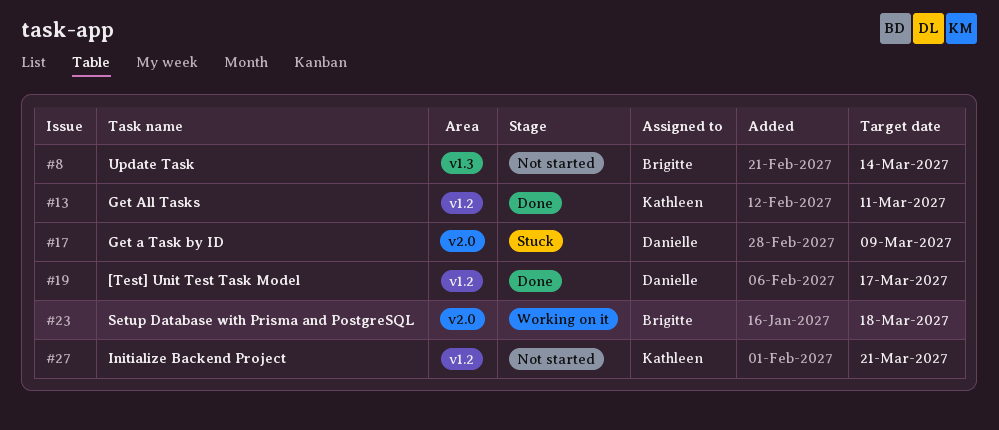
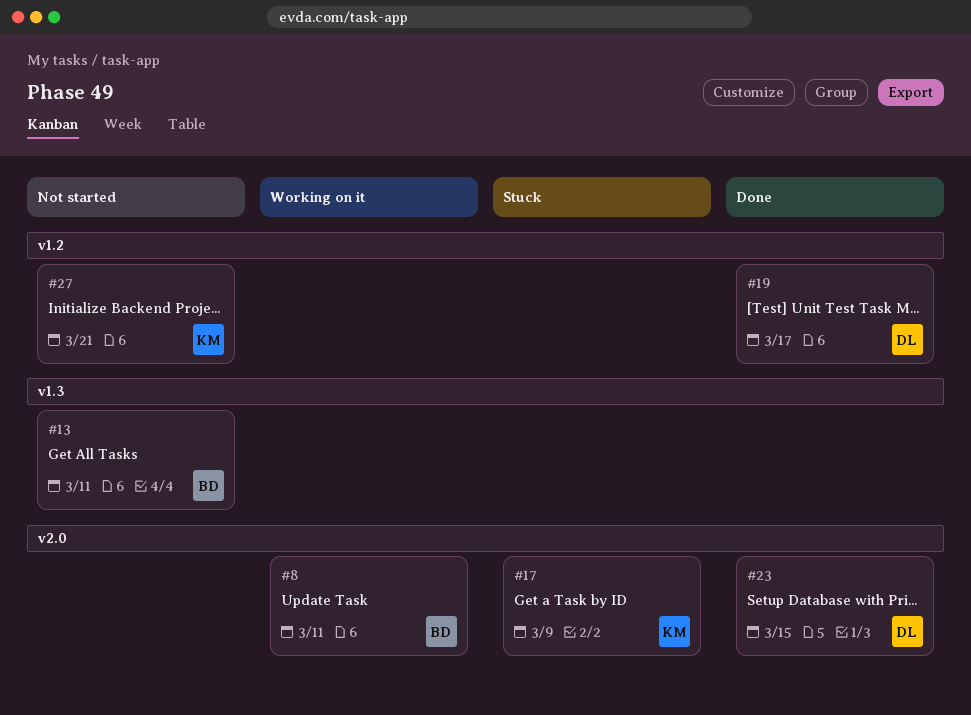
#8, status: Not started -> Working on it
#8, label: v1.3 -> v2.0
#8, due: Mar 14 -> Mar 11
#13, status: Done -> Not started
#13, owner: Kathleen -> Brigitte
#13, label: v1.2 -> v1.3
#17, owner: Danielle -> Kathleen
#23, status: Working on it -> Done
#23, owner: Brigitte -> Danielle
#23, due: Mar 18 -> Mar 15

